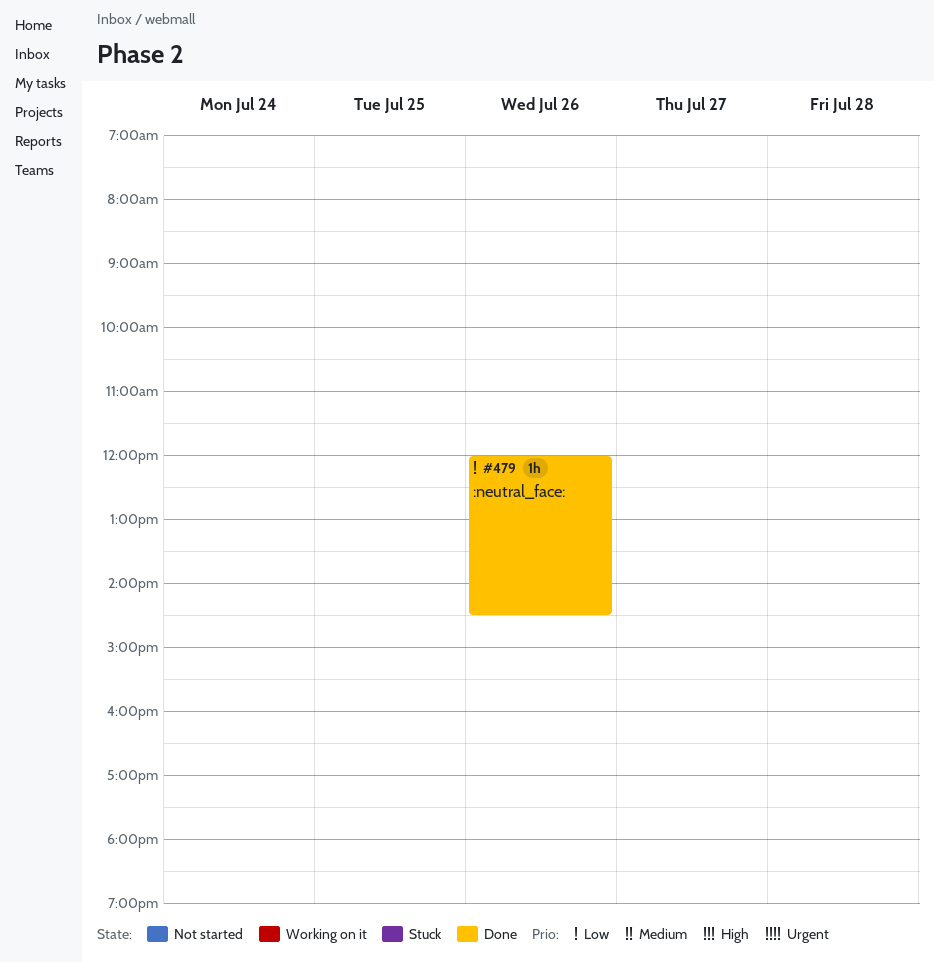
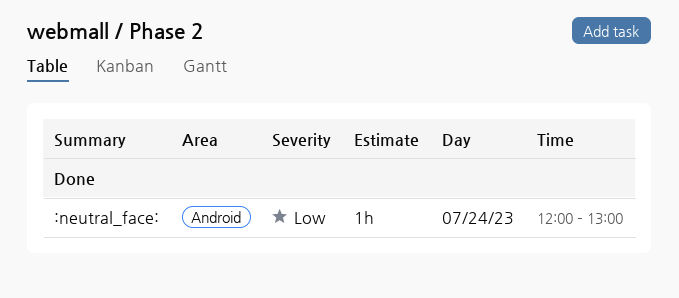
:neutral_face:, day: Jul 26 -> Jul 24
:neutral_face:, ends: 14:30 -> 13:00

